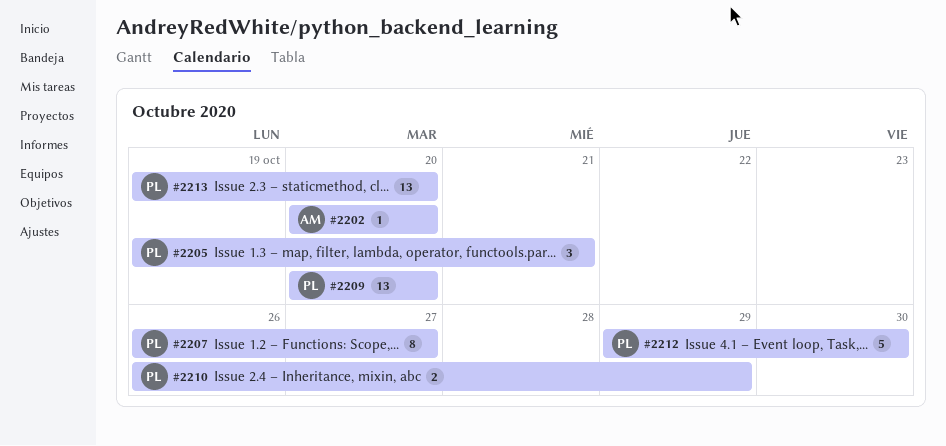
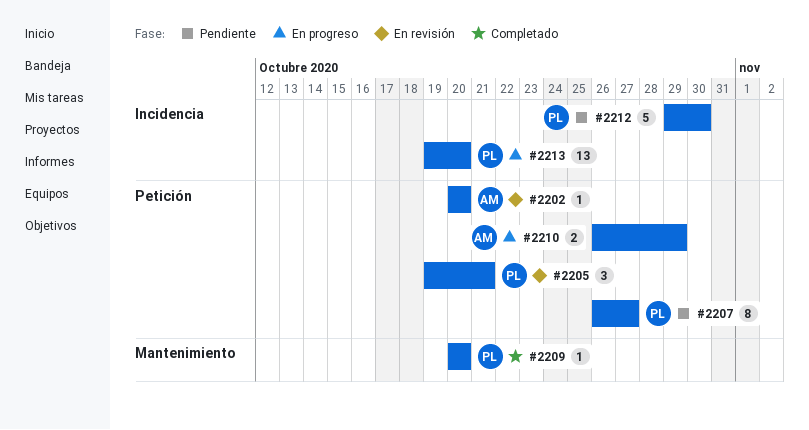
#2209, estimate: 13 -> 1
#2210, owner: PL -> AM

